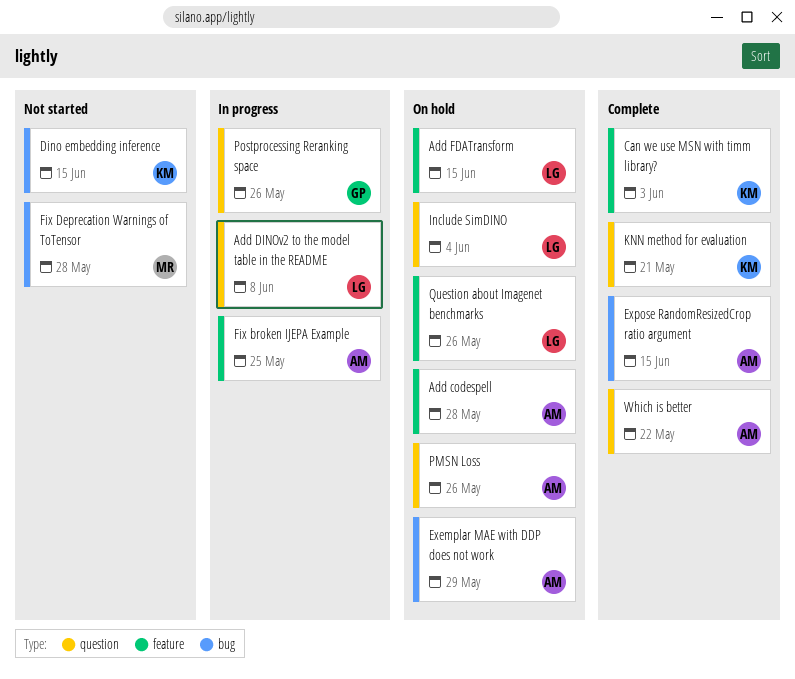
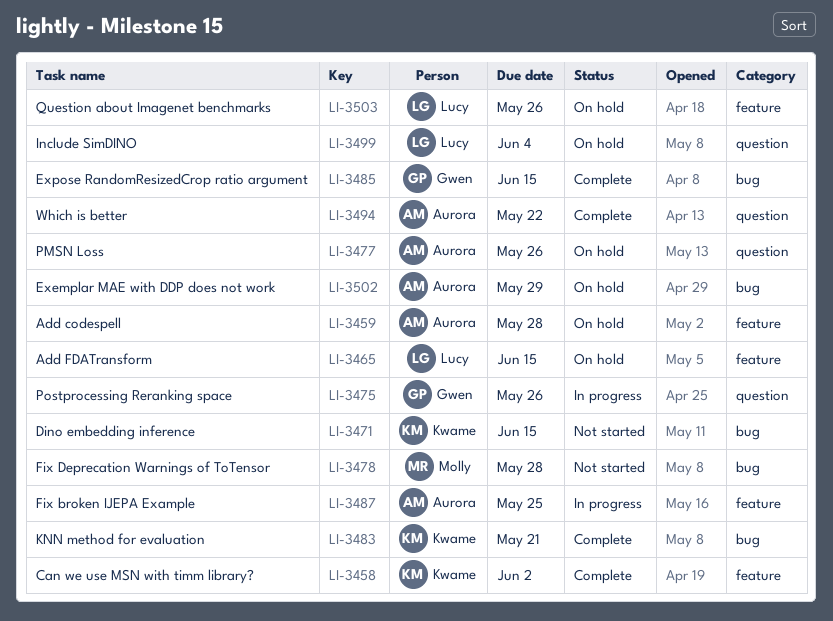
Add DINOv2 to the model table in the README: present -> none
Can we use MSN with timm library?, due: Jun 3 -> Jun 2
Expose RandomResizedCrop ratio argument, owner: Aurora -> Gwen
KNN method for evaluation, label: question -> bug

